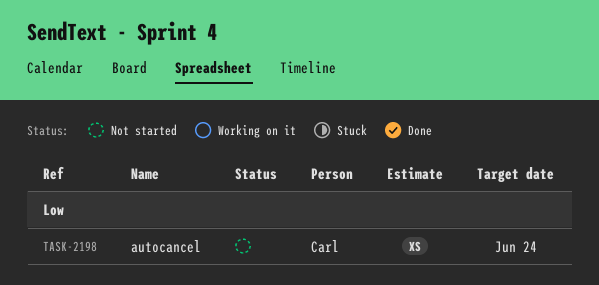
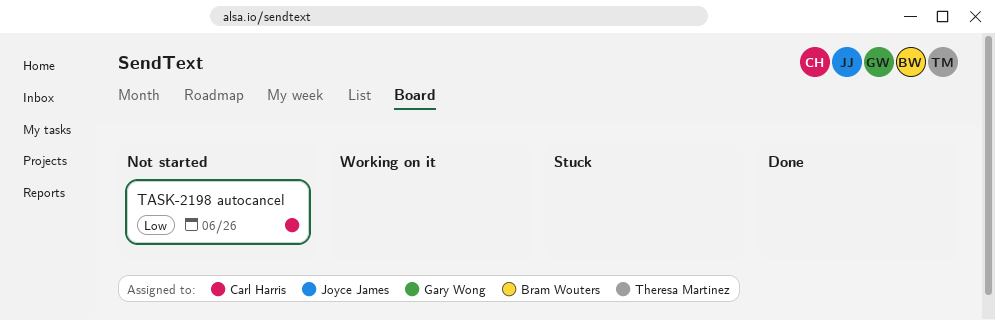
TASK-2198, due: Jun 24 -> Jun 26

